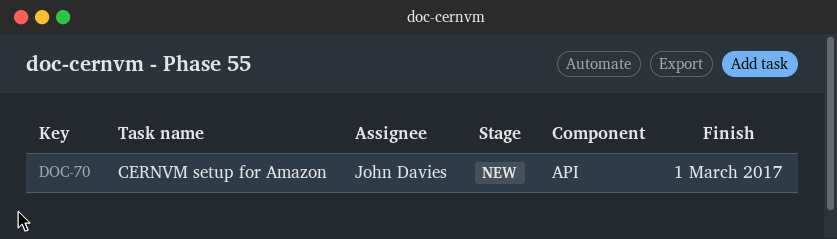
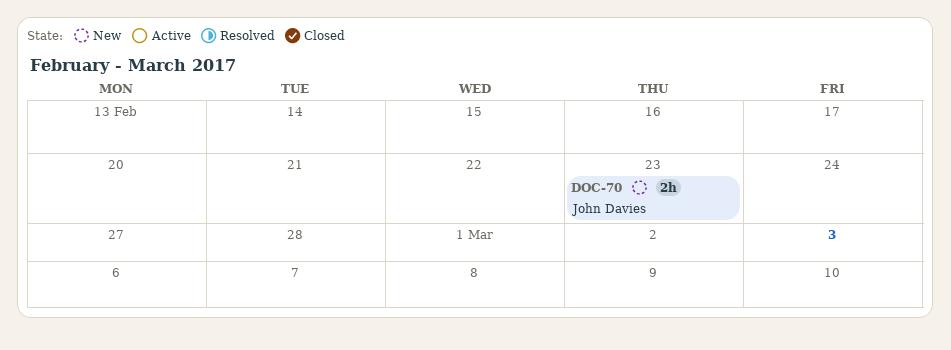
DOC-70, due: Mar 1 -> Feb 23

